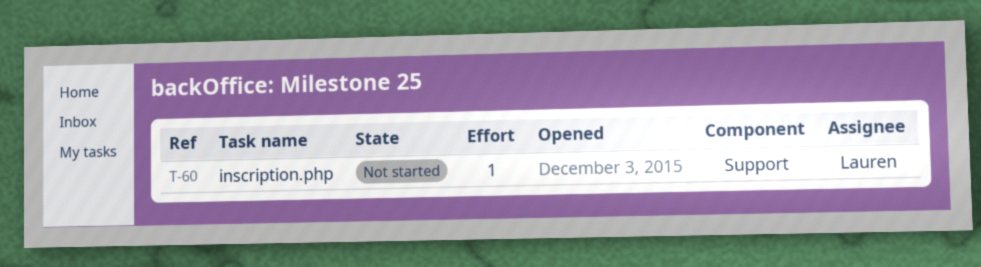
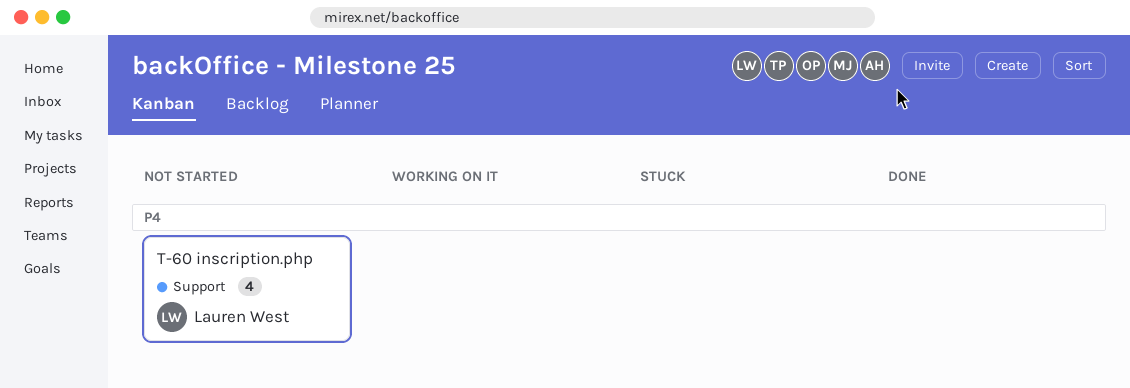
T-60, estimate: 1 -> 4

